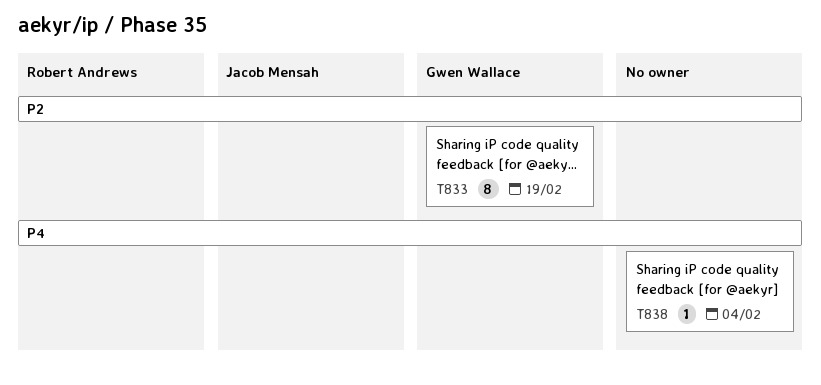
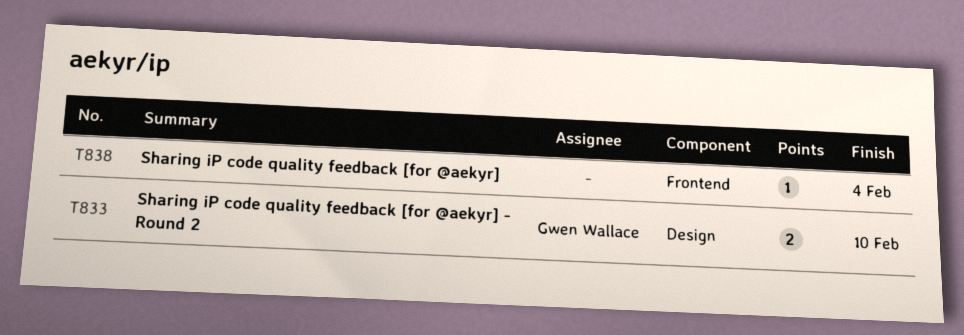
T833, estimate: 8 -> 2
T833, due: Feb 19 -> Feb 10

